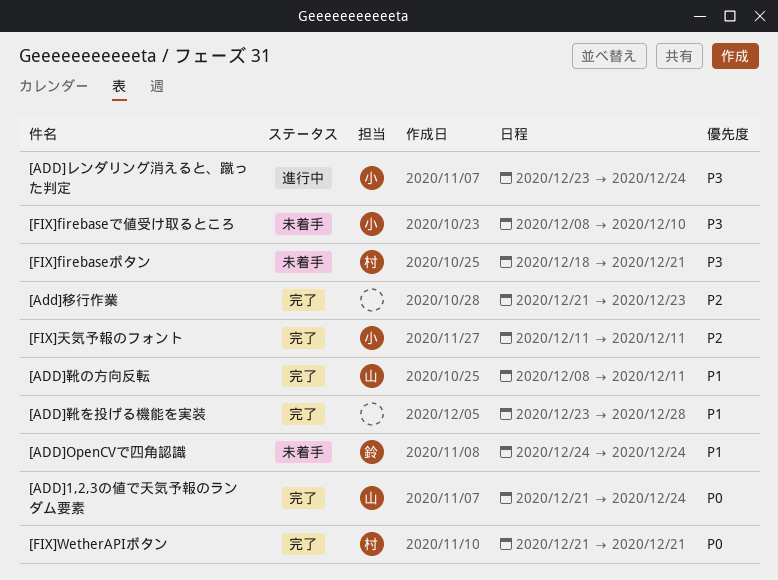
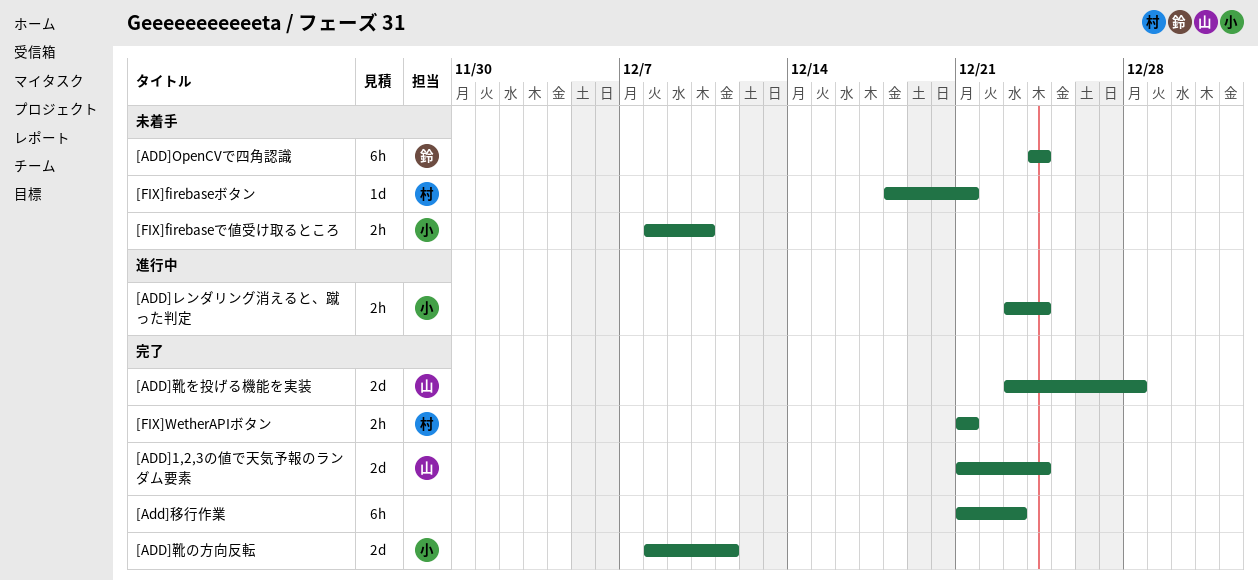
[ADD]靴の方向反転, owner: 山 -> 小
[ADD]靴を投げる機能を実装, owner: none -> 山
[FIX]天気予報のフォント: present -> none

